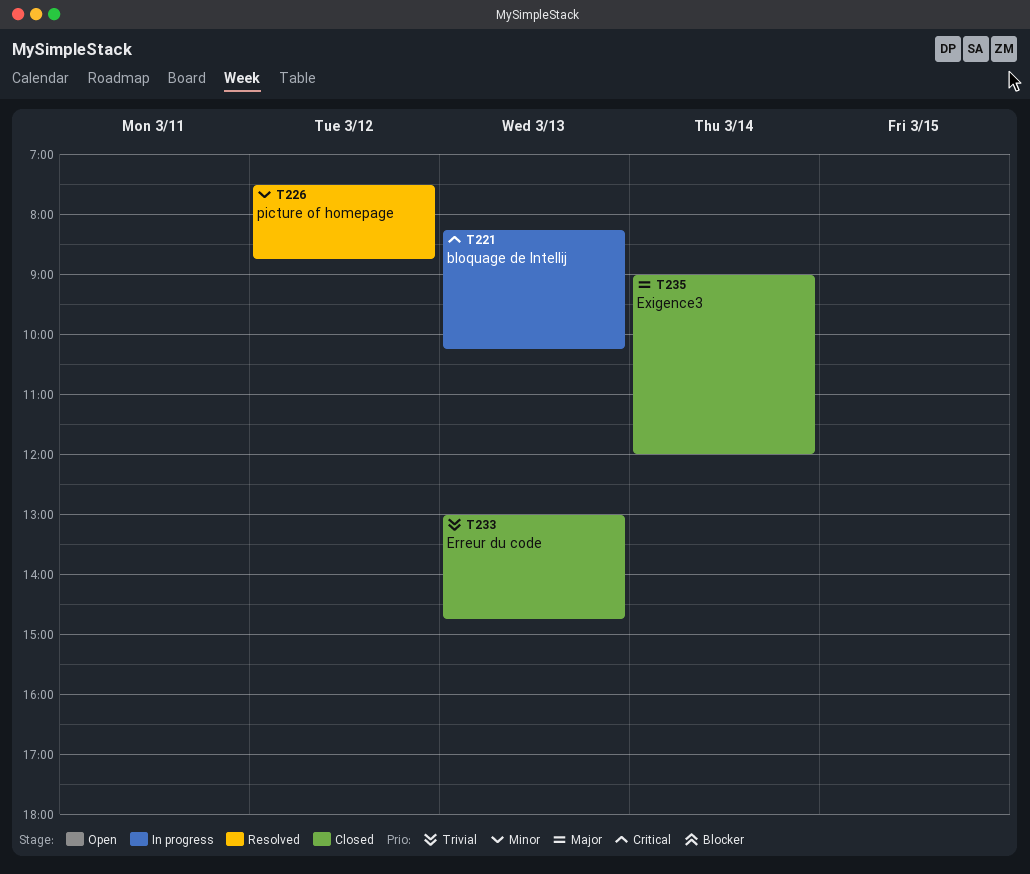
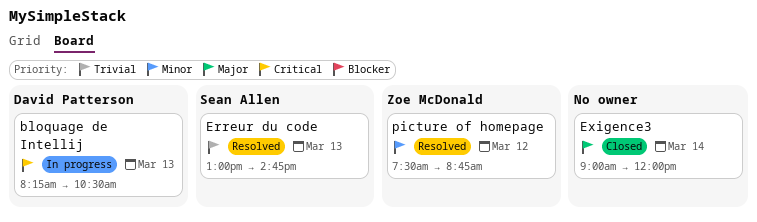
bloquage de Intellij, ends: 10:15 -> 10:30
Erreur du code, status: Closed -> Resolved

